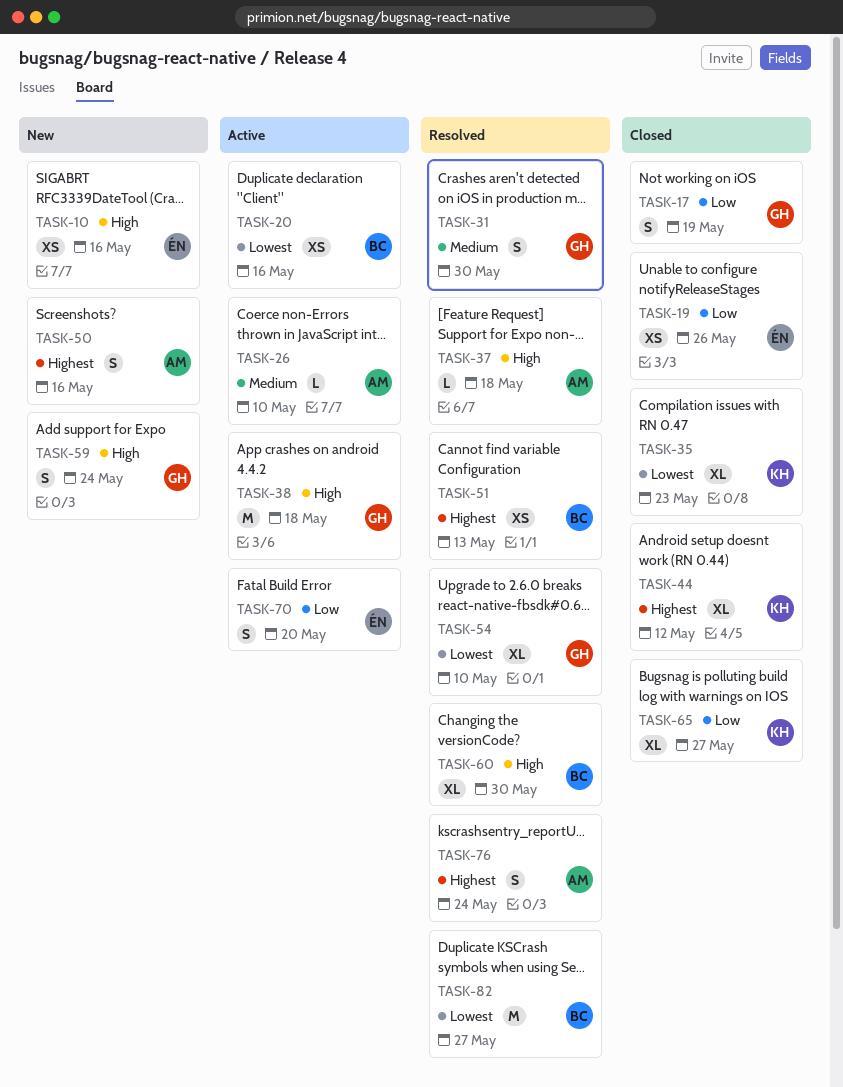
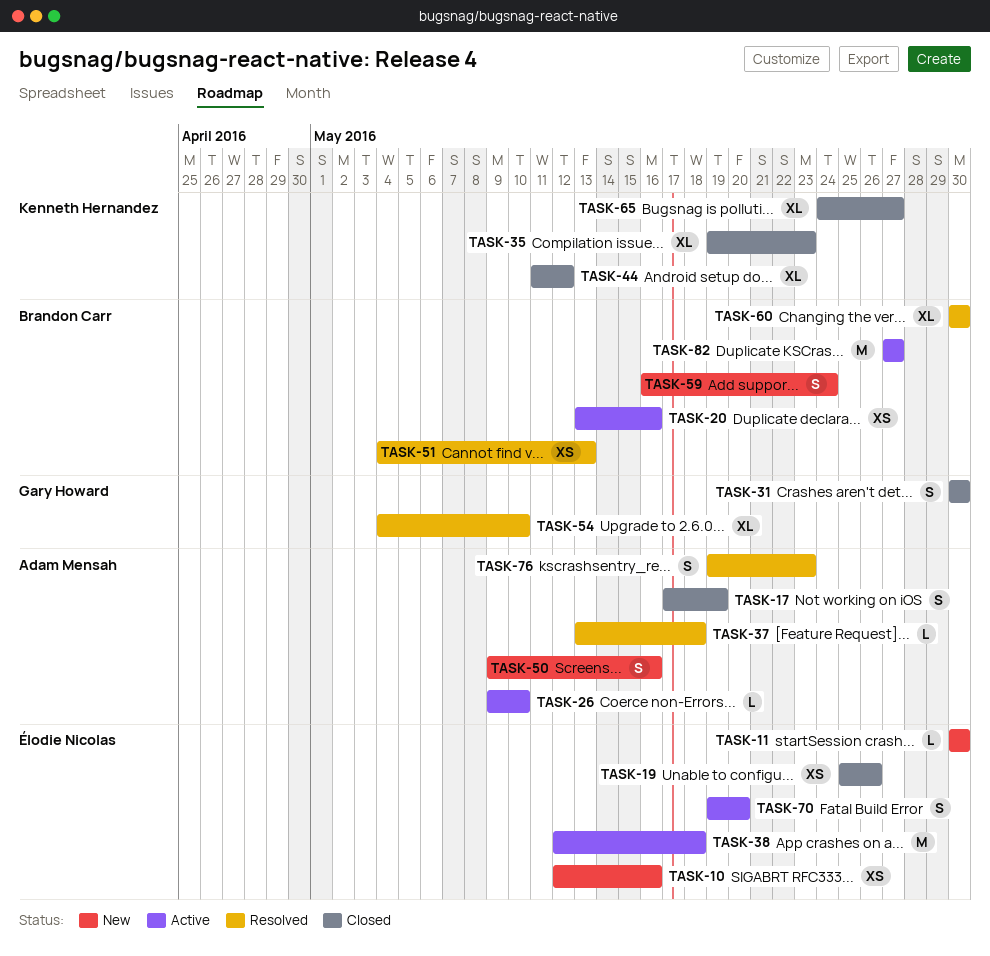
TASK-11: none -> present
TASK-17, owner: Gary Howard -> Adam Mensah
TASK-31, status: Resolved -> Closed
TASK-38, owner: Gary Howard -> Élodie Nicolas
TASK-59, owner: Gary Howard -> Brandon Carr
TASK-76, due: May 24 -> May 23
TASK-82, status: Resolved -> Active

